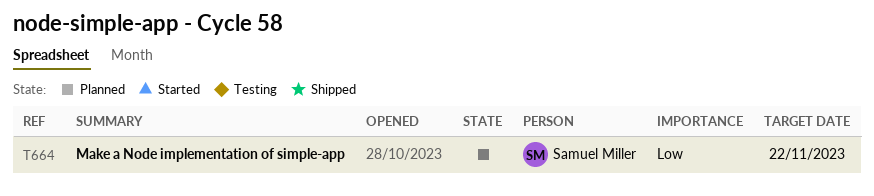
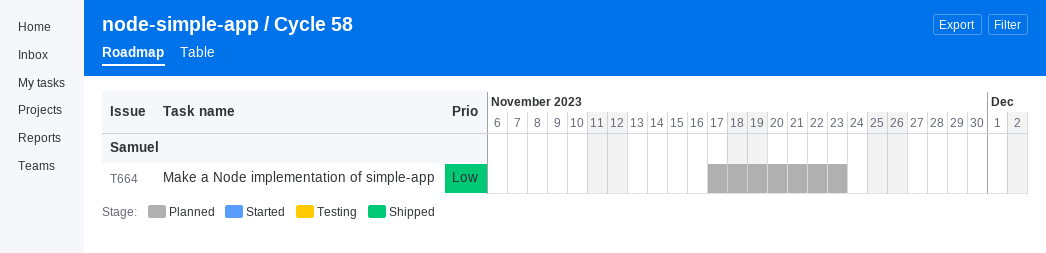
T664, due: Nov 22 -> Nov 23

